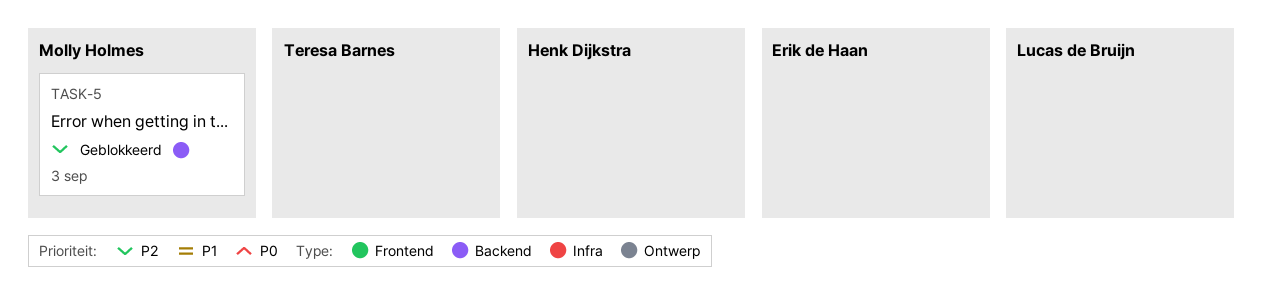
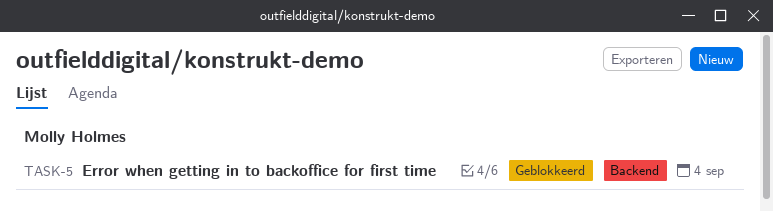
TASK-5, due: Sep 3 -> Sep 4

